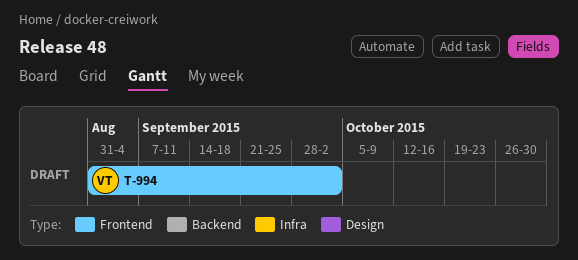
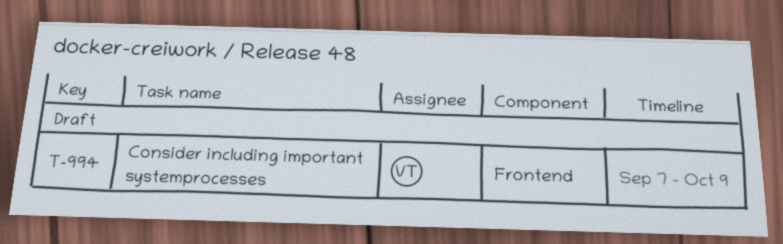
T-994, start: Aug 31 -> Sep 7
T-994, due: Oct 2 -> Oct 9

